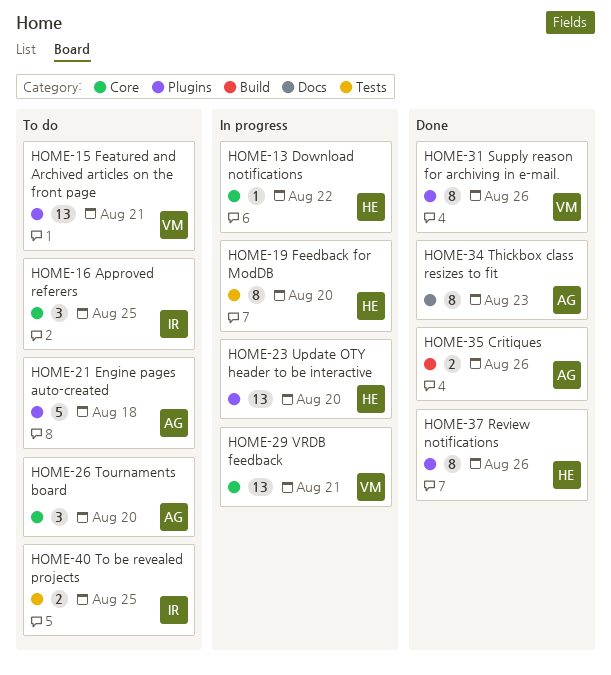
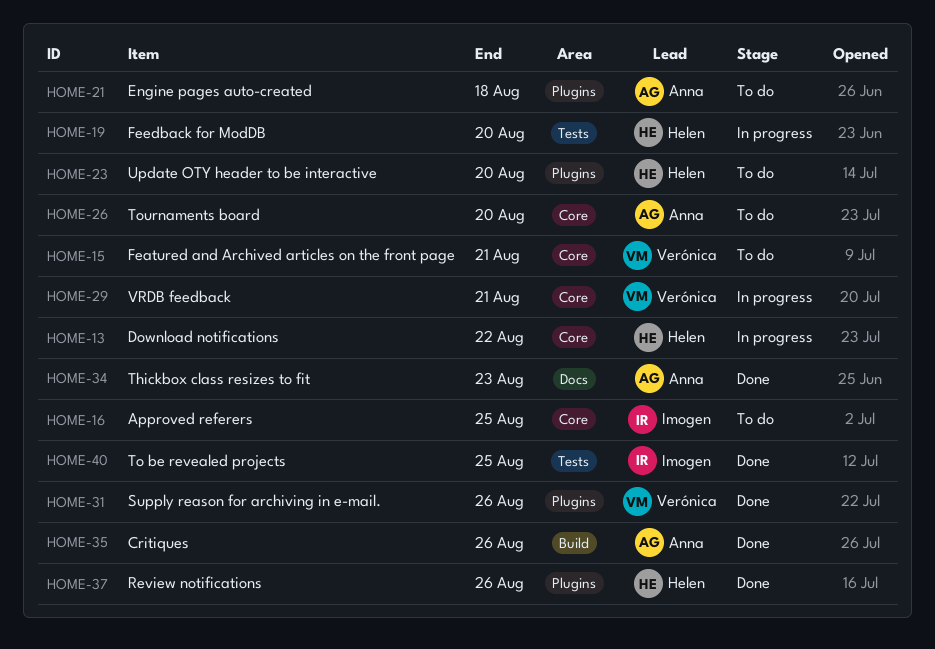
HOME-15, label: Plugins -> Core
HOME-23, status: In progress -> To do
HOME-40, status: To do -> Done

